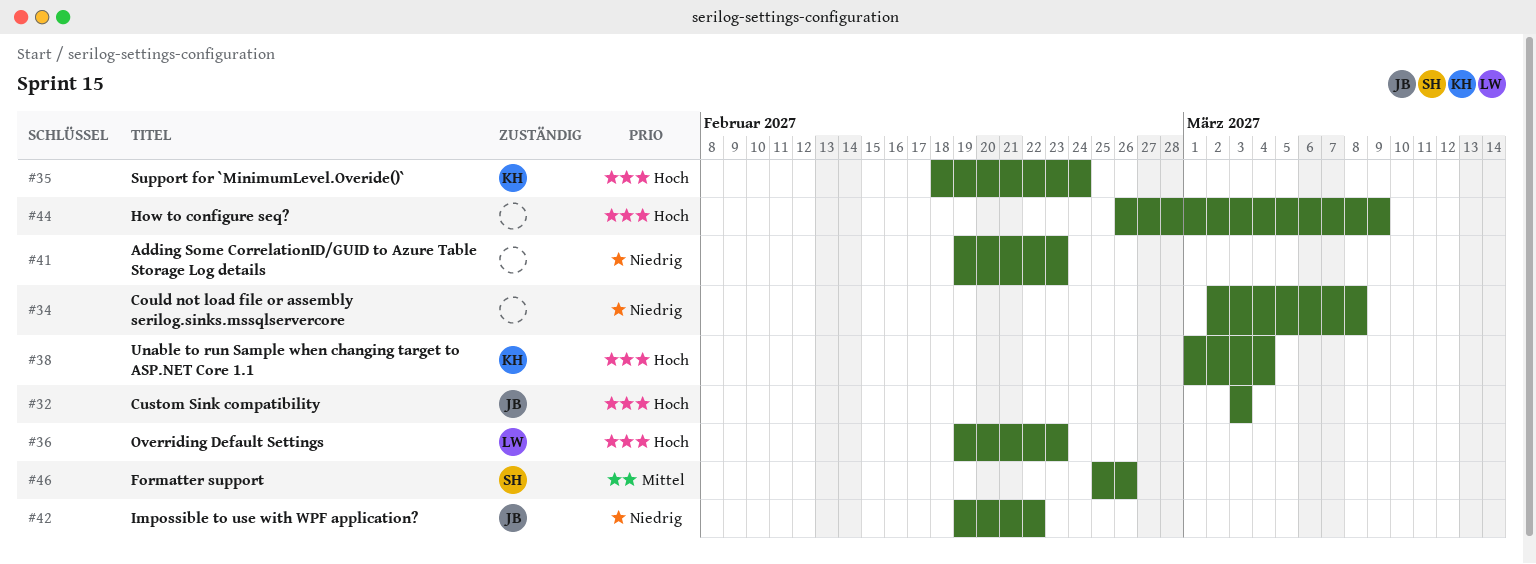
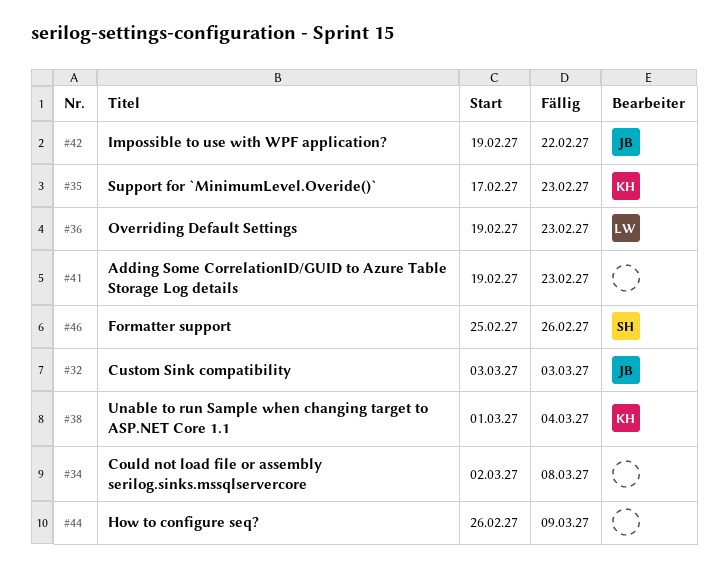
#35, start: Feb 18 -> Feb 17
#35, due: Feb 24 -> Feb 23

